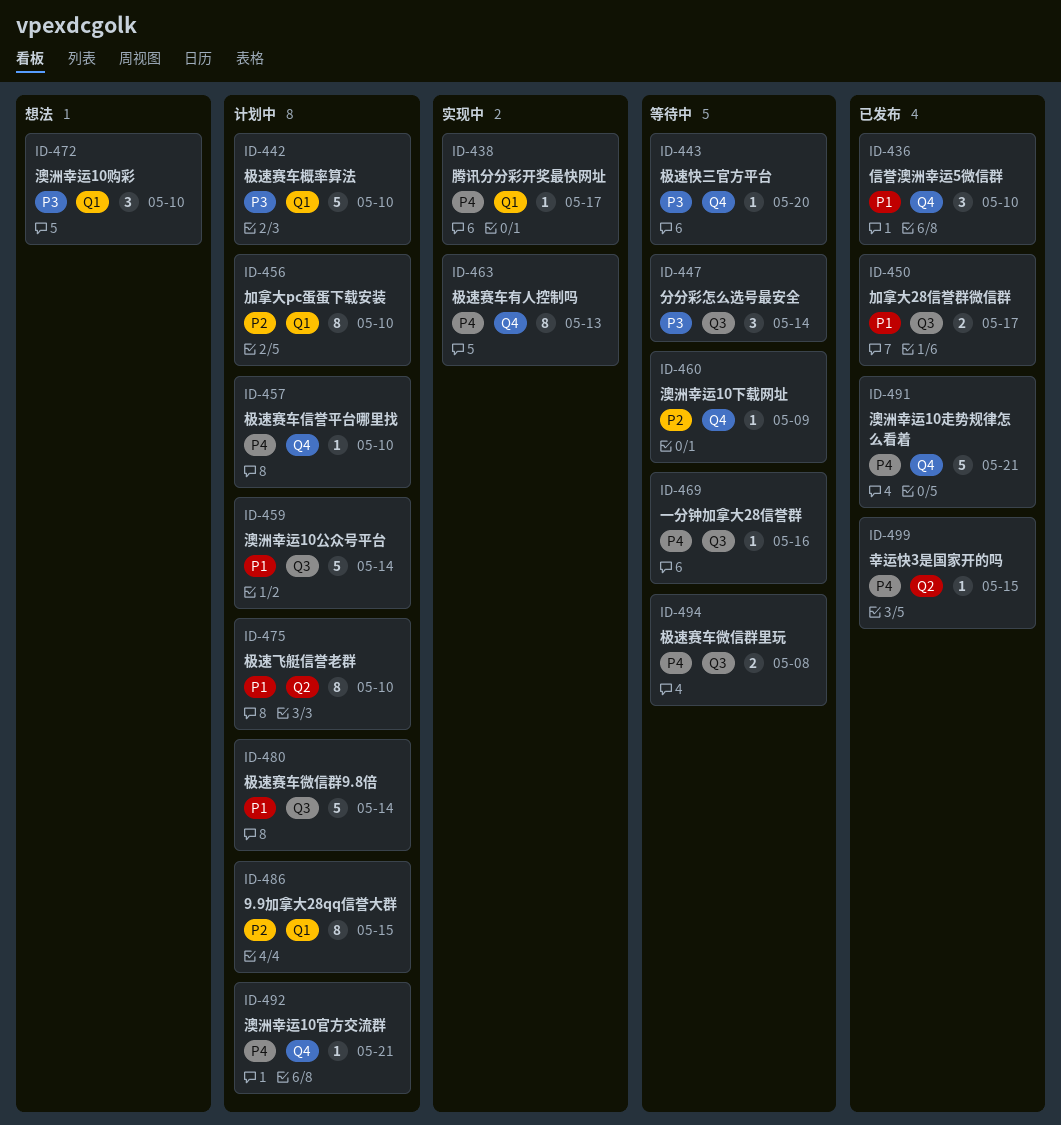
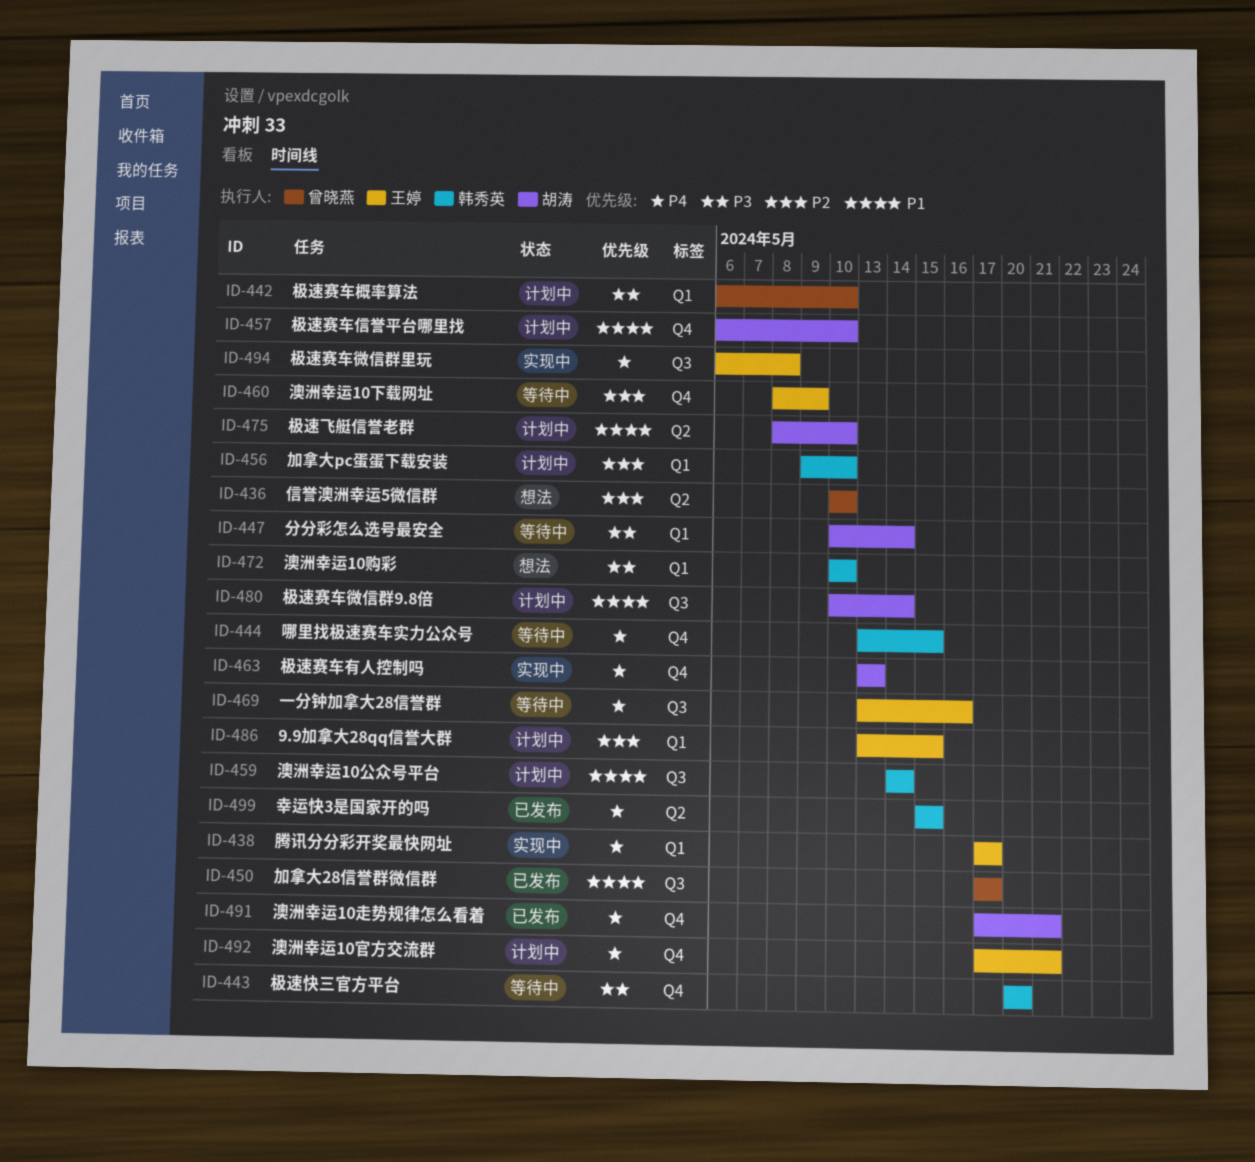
ID-436, status: 已发布 -> 想法
ID-436, priority: P1 -> P2
ID-436, label: Q4 -> Q2
ID-444: none -> present
ID-447, label: Q3 -> Q1
ID-457, priority: P4 -> P1
ID-494, status: 等待中 -> 实现中

